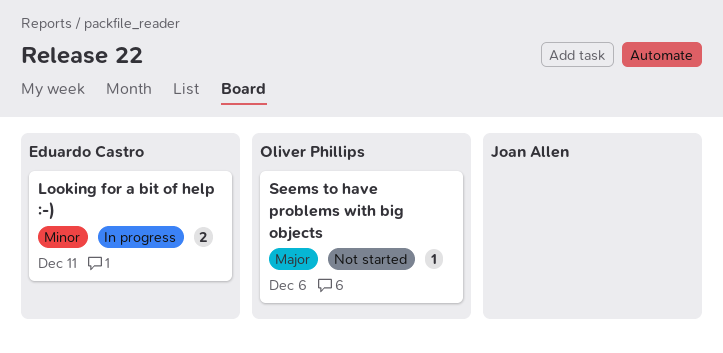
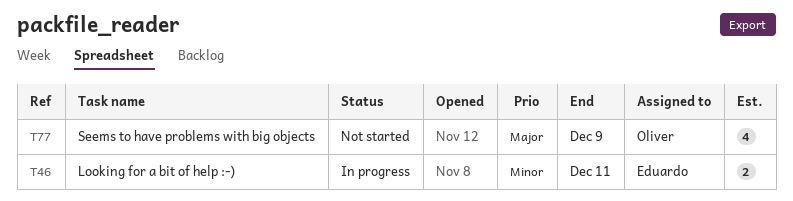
Seems to have problems with big objects, estimate: 1 -> 4
Seems to have problems with big objects, due: Dec 6 -> Dec 9

